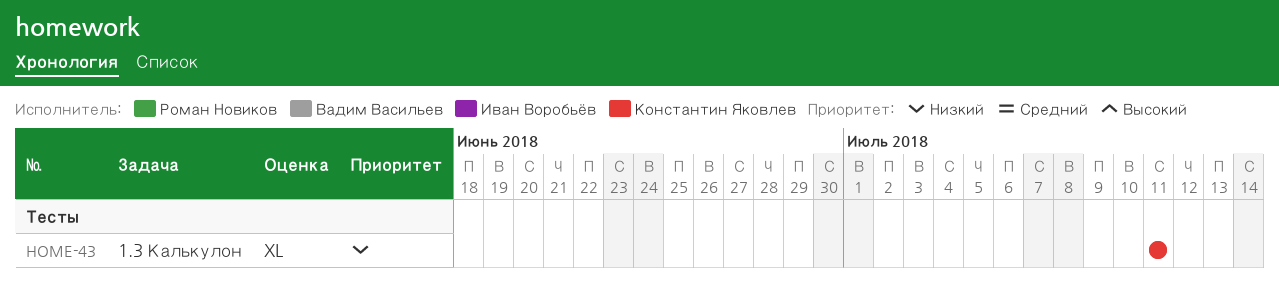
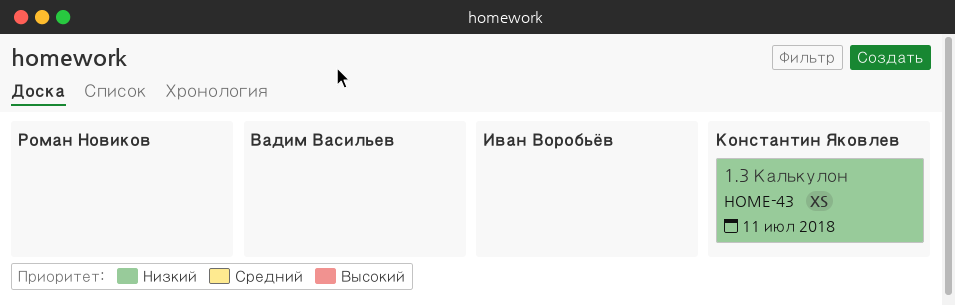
HOME-43, estimate: XL -> XS

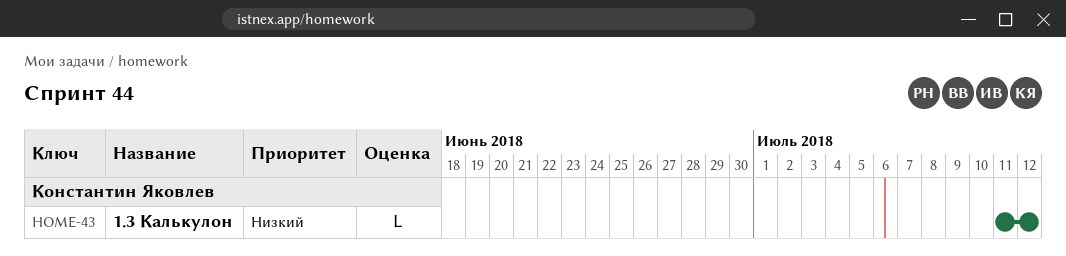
HOME-43, estimate: XS -> L
HOME-43, due: Jul 11 -> Jul 12

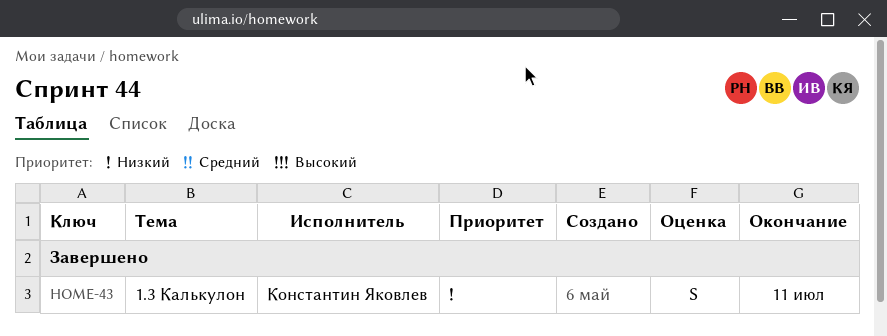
HOME-43, estimate: L -> S
HOME-43, due: Jul 12 -> Jul 11

